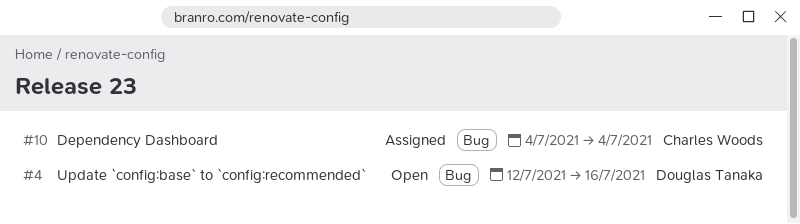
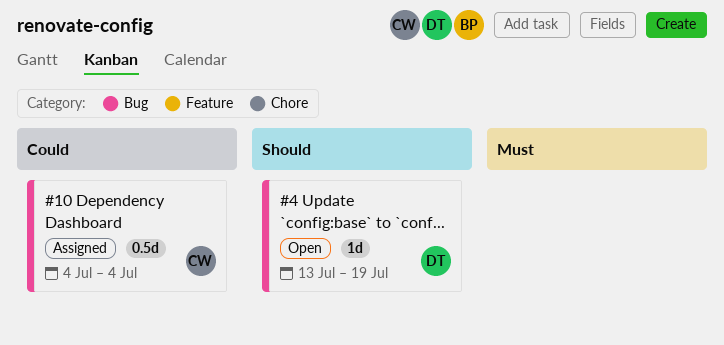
#4, start: Jul 12 -> Jul 13
#4, due: Jul 16 -> Jul 19

